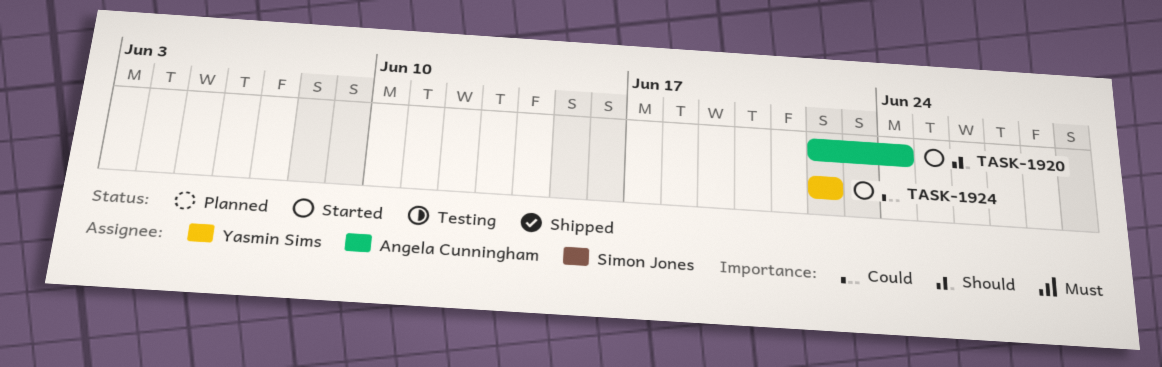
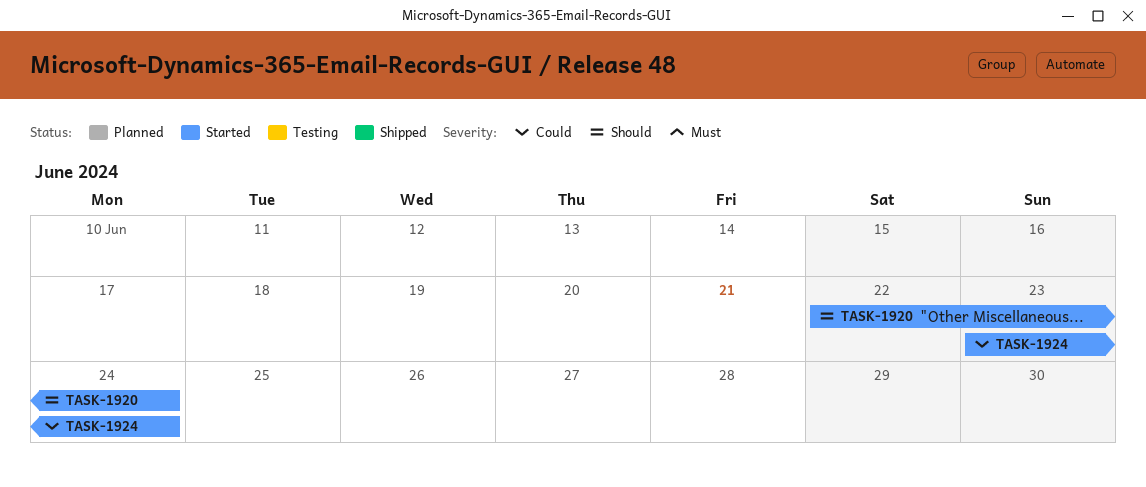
TASK-1924, start: Jun 22 -> Jun 23
TASK-1924, due: Jun 22 -> Jun 24

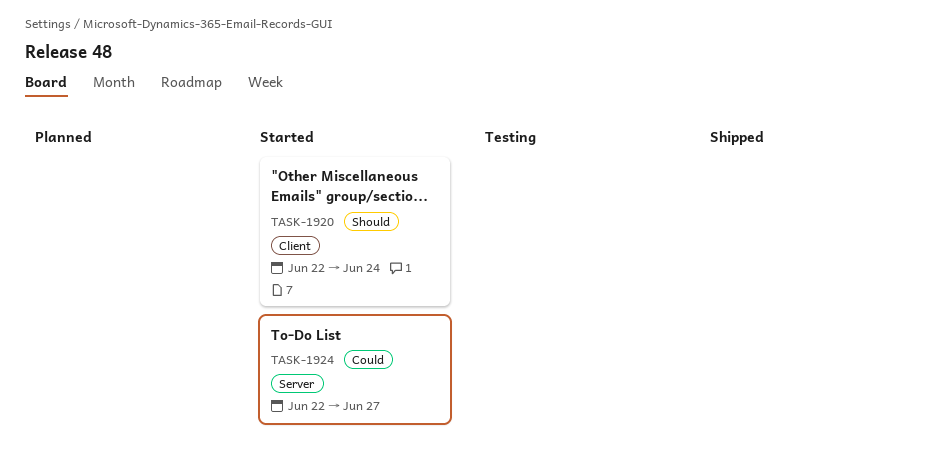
TASK-1924, start: Jun 23 -> Jun 22
TASK-1924, due: Jun 24 -> Jun 27

